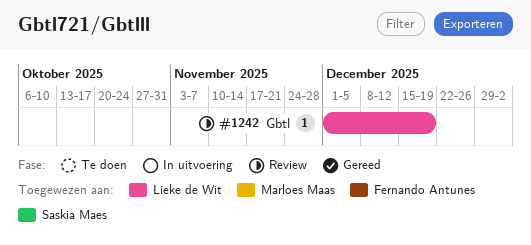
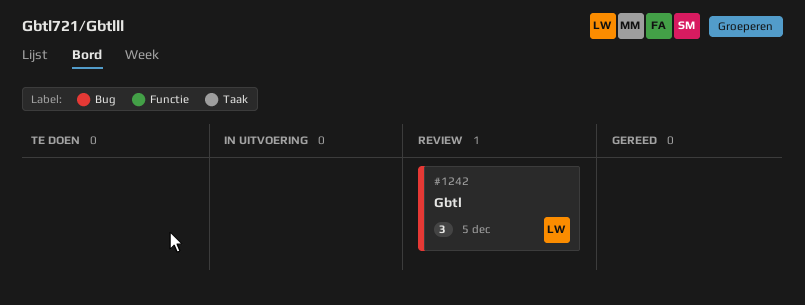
#1242, estimate: 1 -> 3
#1242, due: Dec 19 -> Dec 5

